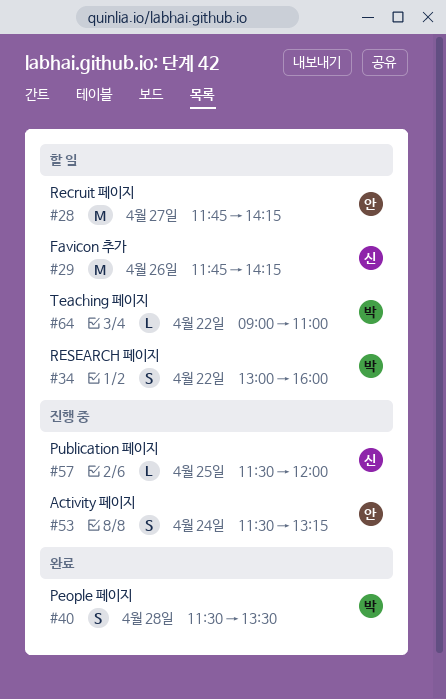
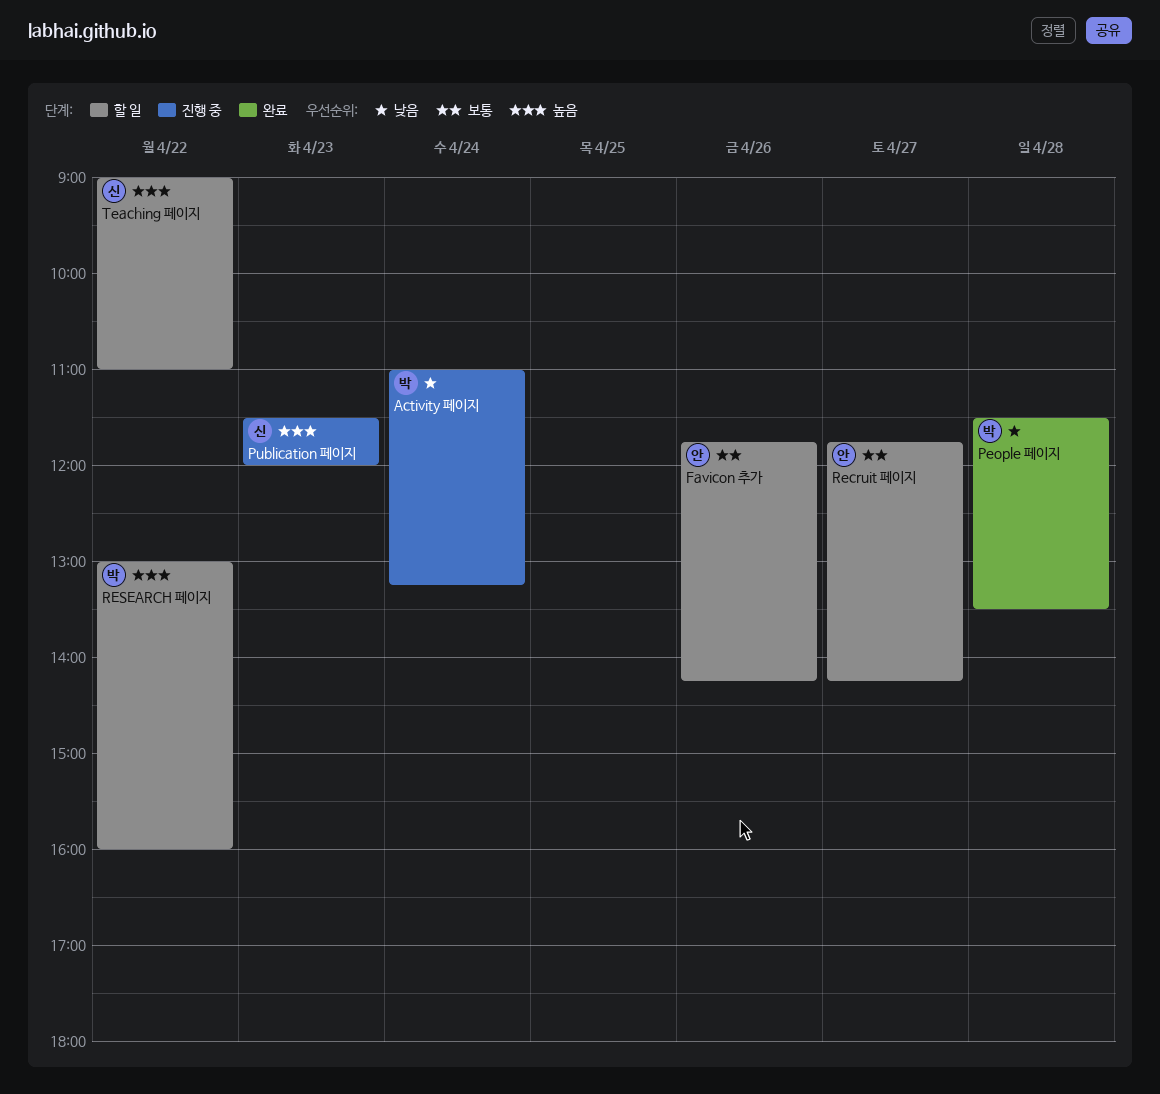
Activity 페이지, owner: 안 -> 박
Activity 페이지, begins: 11:30 -> 11:00
Favicon 추가, owner: 신 -> 안
Publication 페이지, day: Apr 25 -> Apr 23
Teaching 페이지, owner: 박 -> 신

